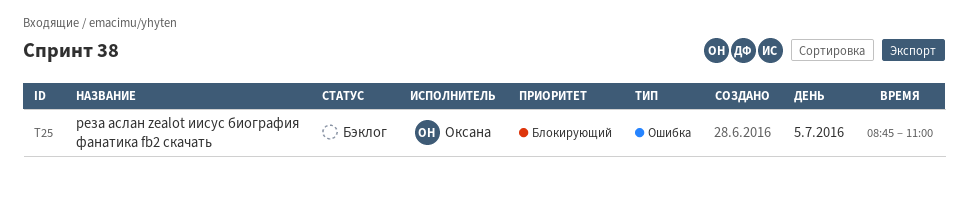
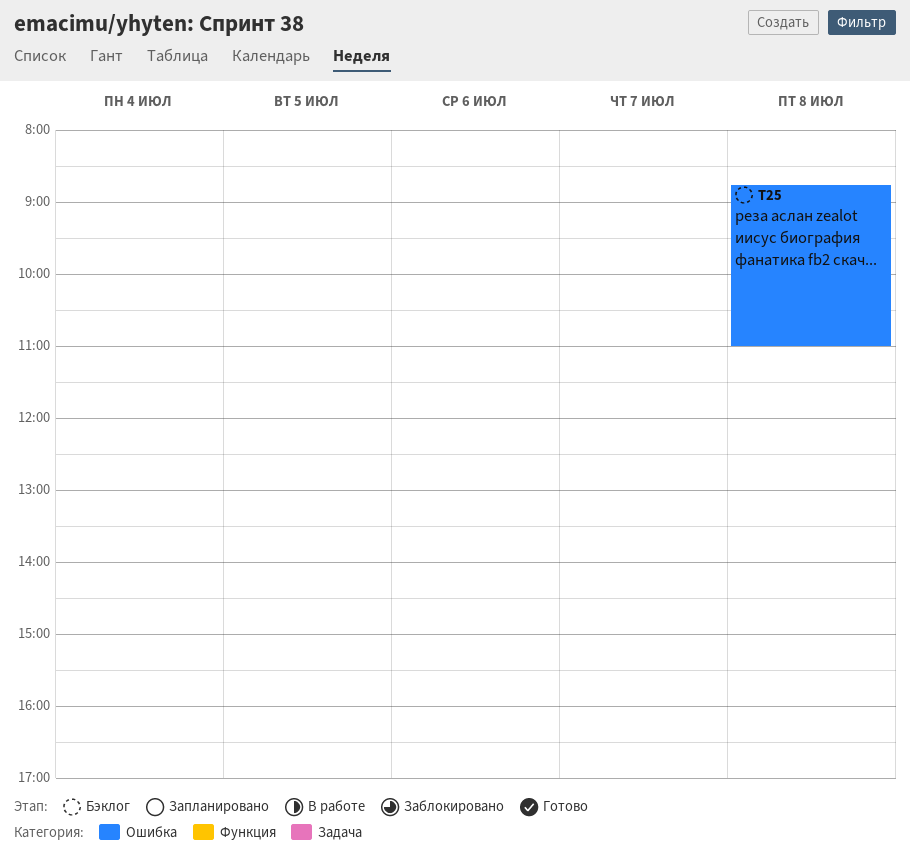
T25, day: Jul 5 -> Jul 8

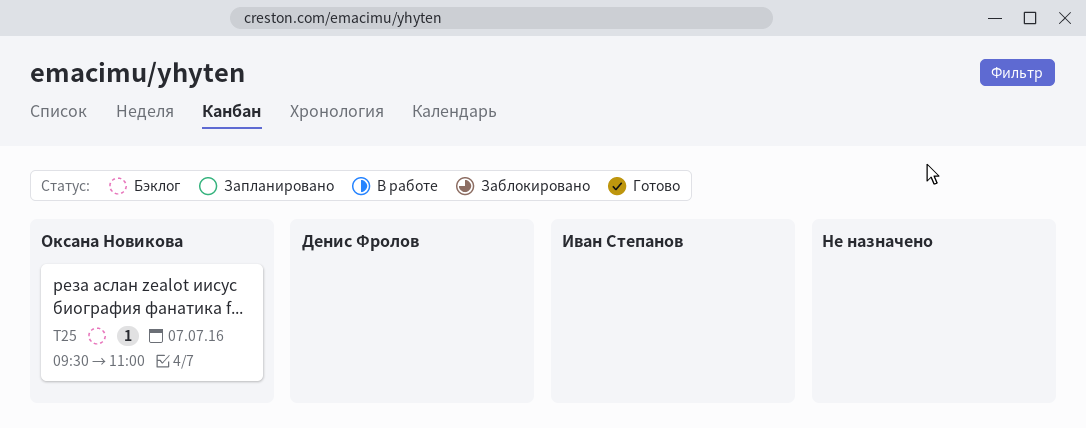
T25, day: Jul 8 -> Jul 7
T25, begins: 08:45 -> 09:30

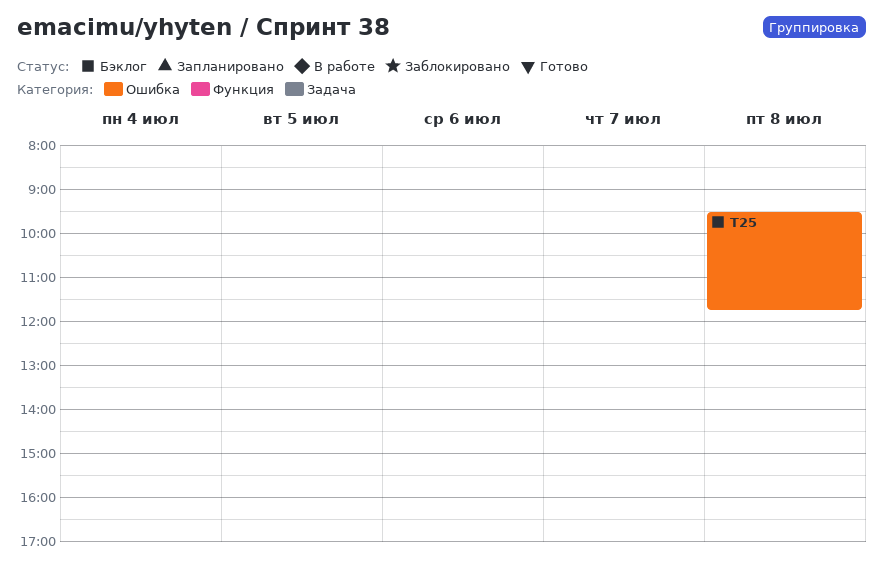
T25, day: Jul 7 -> Jul 8
T25, ends: 11:00 -> 11:45

